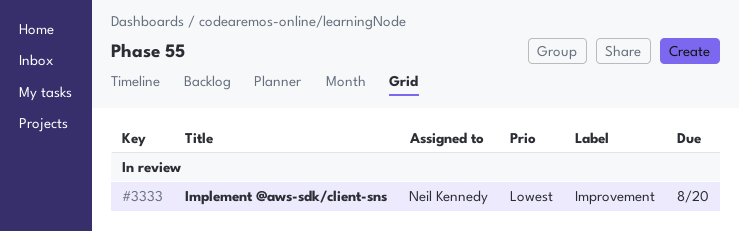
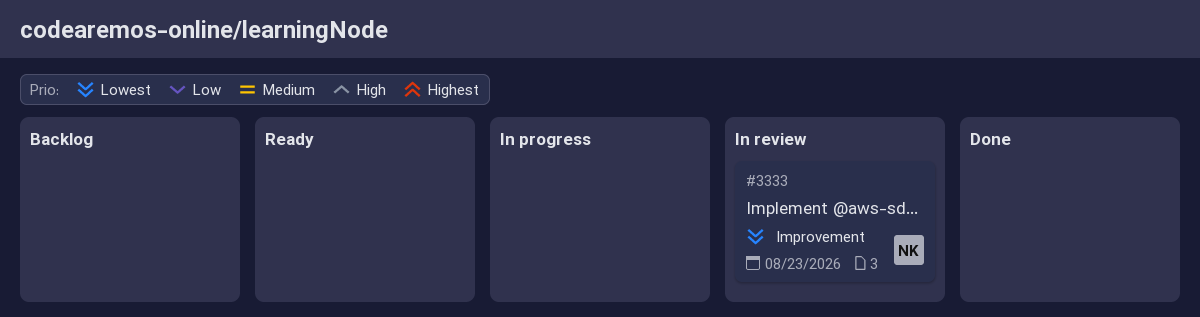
#3333, due: Aug 20 -> Aug 23

